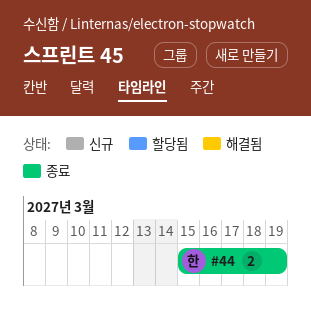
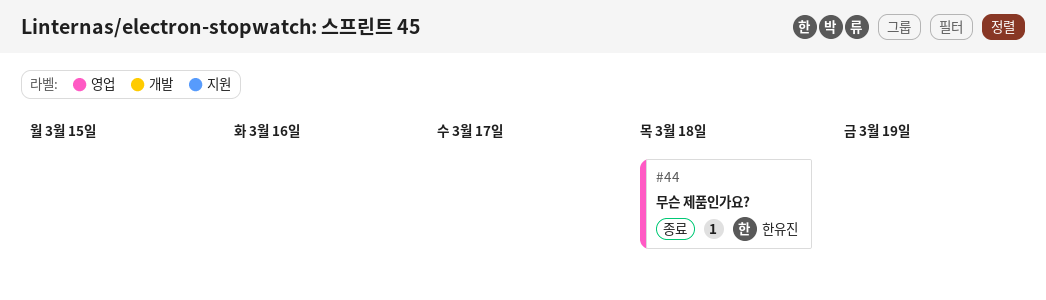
#44, estimate: 2 -> 1
#44, due: Mar 19 -> Mar 18

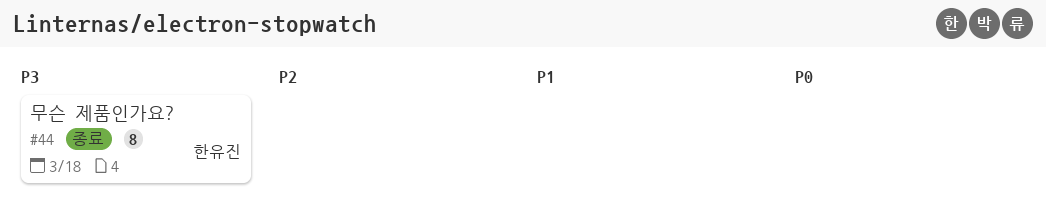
#44, estimate: 1 -> 8

